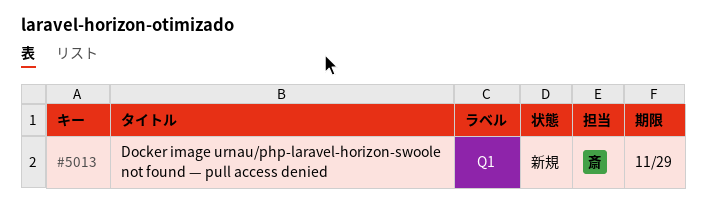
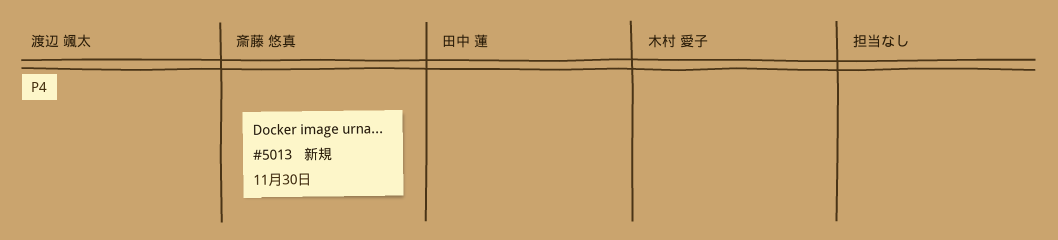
#5013, due: Nov 29 -> Nov 30

